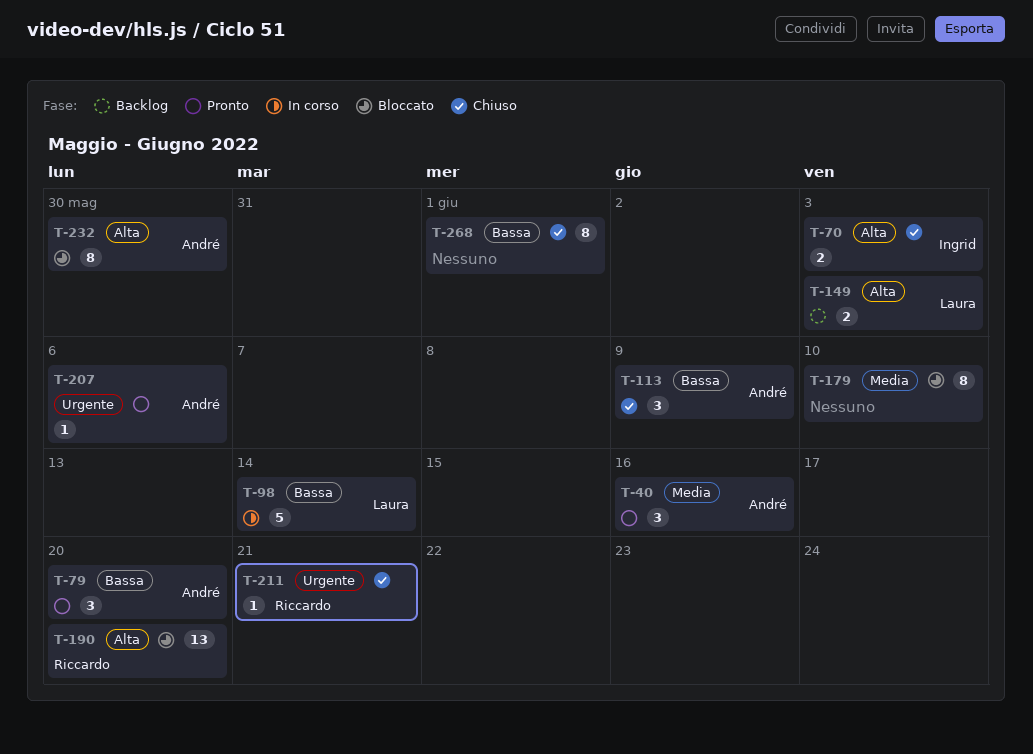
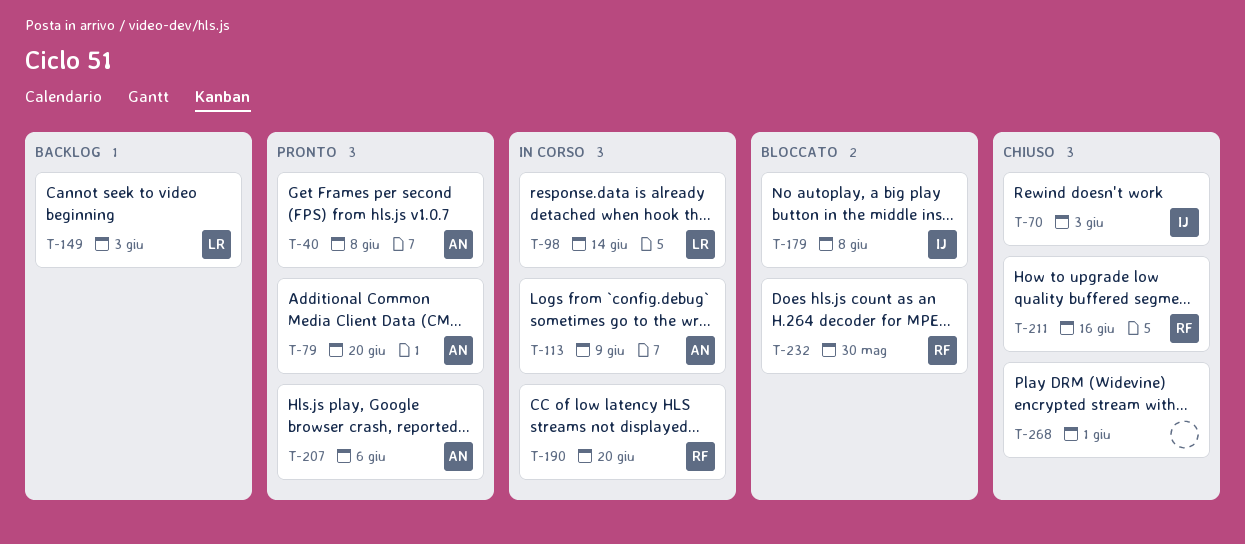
T-40, due: Jun 16 -> Jun 8
T-113, status: Chiuso -> In corso
T-179, owner: none -> Ingrid
T-179, due: Jun 10 -> Jun 8
T-190, status: Bloccato -> In corso
T-211, due: Jun 21 -> Jun 16
T-232, owner: André -> Riccardo

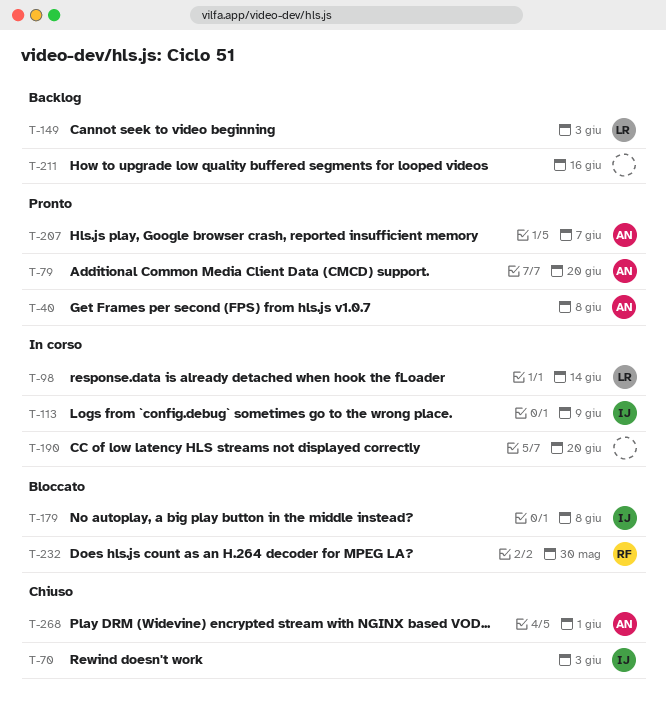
T-113, owner: AN -> IJ
T-190, owner: RF -> none
T-207, due: Jun 6 -> Jun 7
T-211, status: Chiuso -> Backlog
T-211, owner: RF -> none
T-268, owner: none -> AN

